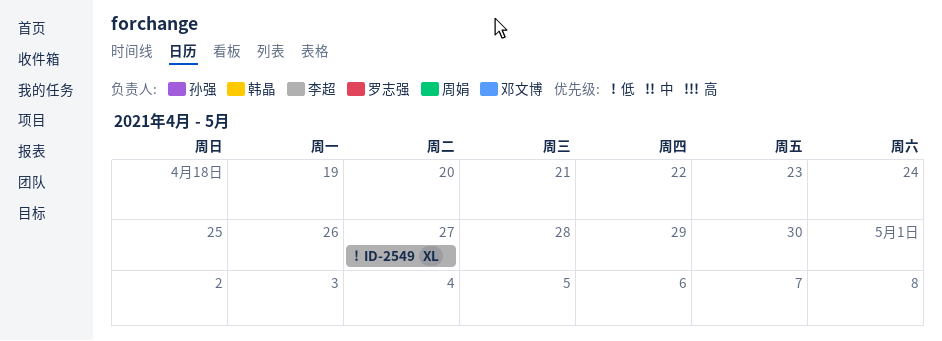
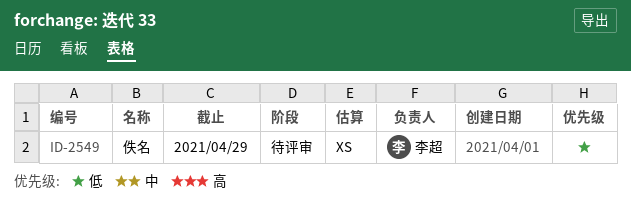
ID-2549, estimate: XL -> XS
ID-2549, due: Apr 27 -> Apr 29

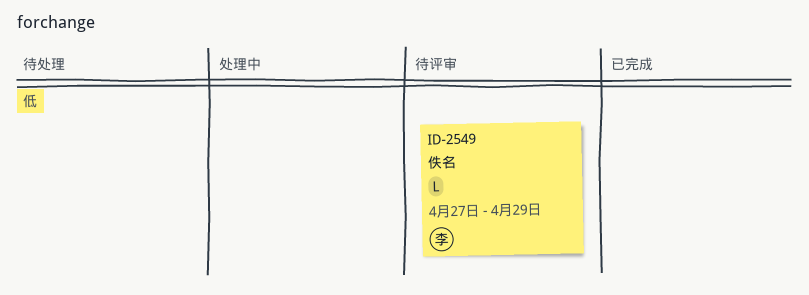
ID-2549, estimate: XS -> L

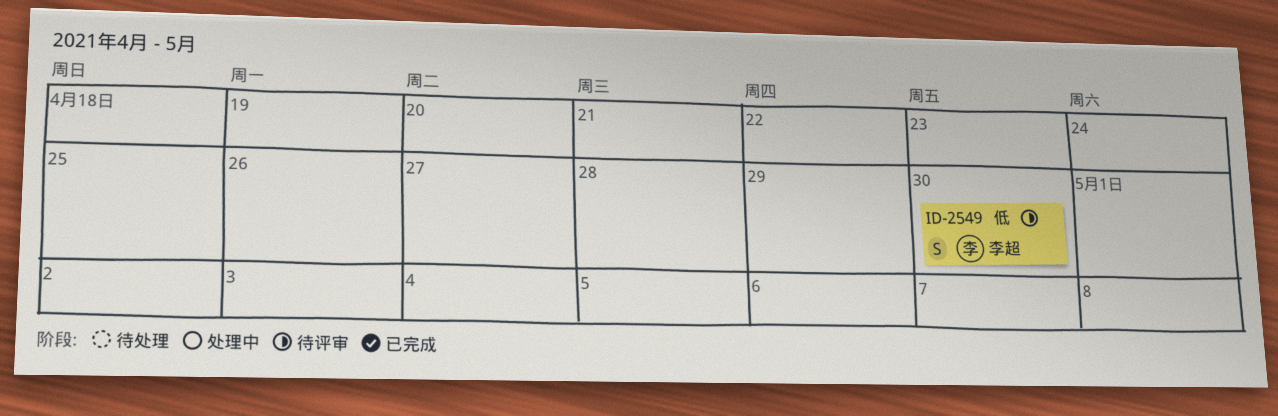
ID-2549, estimate: L -> S
ID-2549, due: Apr 29 -> Apr 30

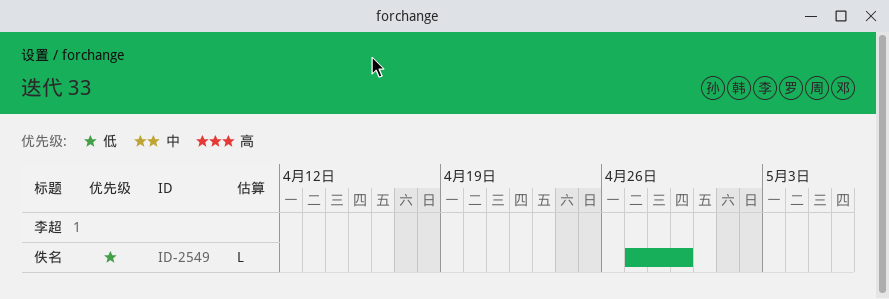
ID-2549, estimate: S -> L
ID-2549, due: Apr 30 -> Apr 29

